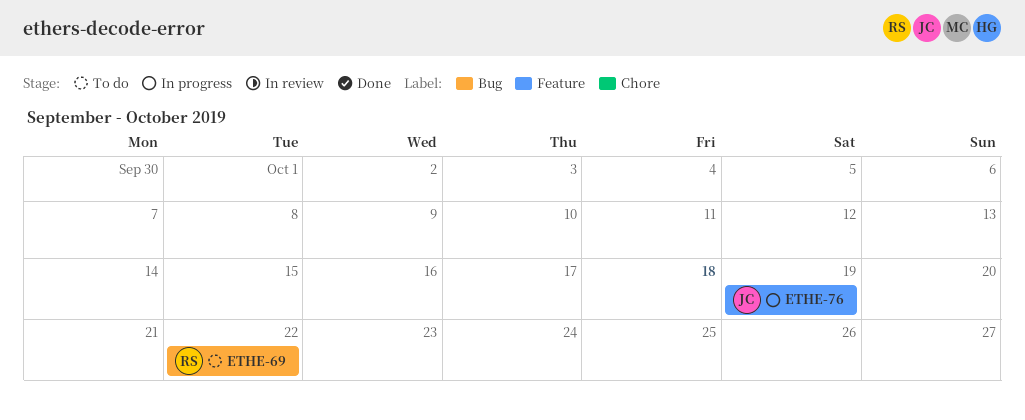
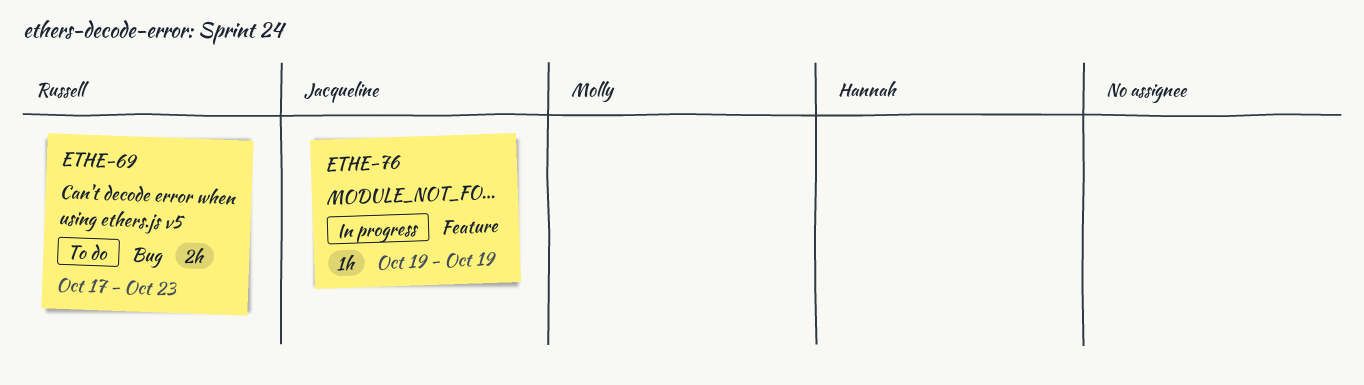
ETHE-69, start: Oct 22 -> Oct 17
ETHE-69, due: Oct 22 -> Oct 23

